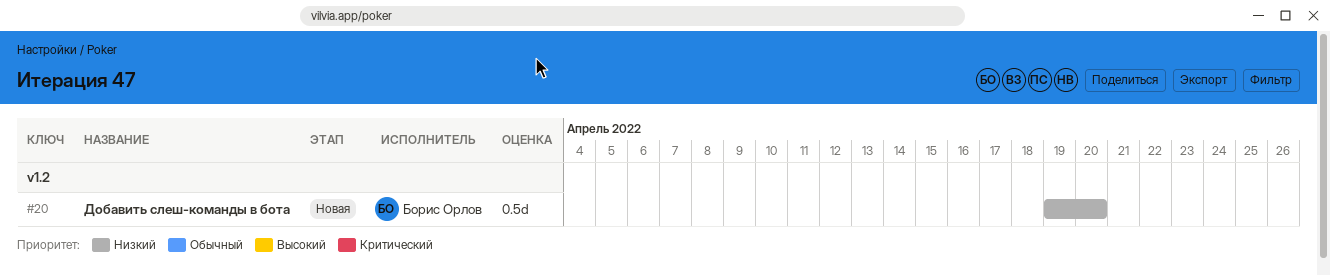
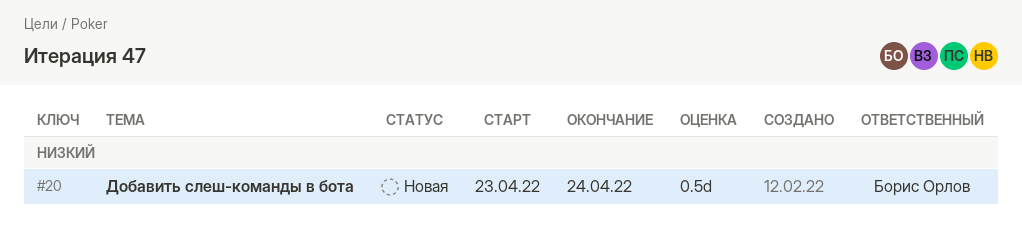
#20, start: Apr 19 -> Apr 23
#20, due: Apr 20 -> Apr 24

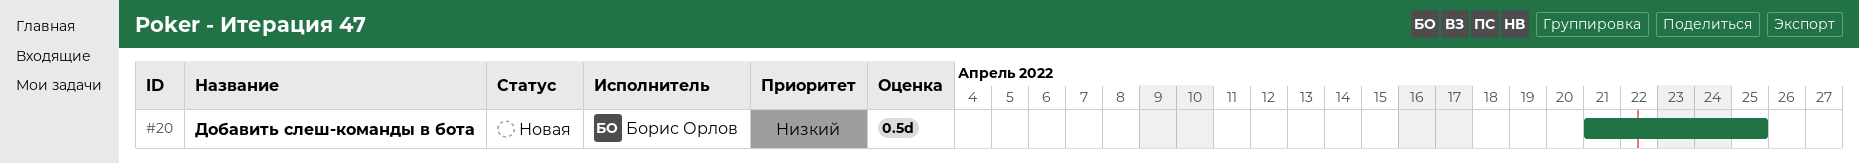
#20, start: Apr 23 -> Apr 21
#20, due: Apr 24 -> Apr 25

